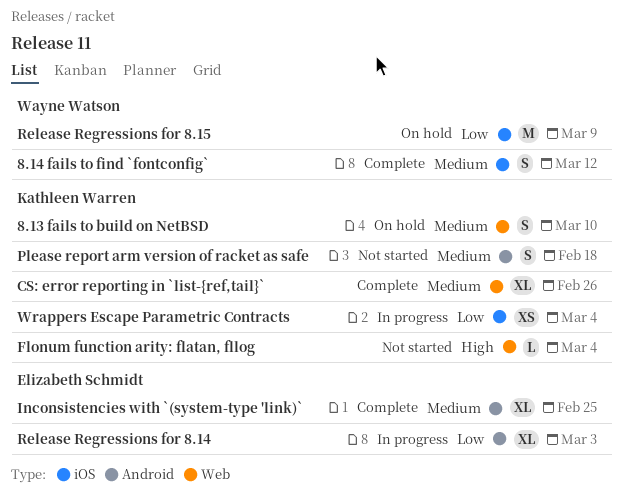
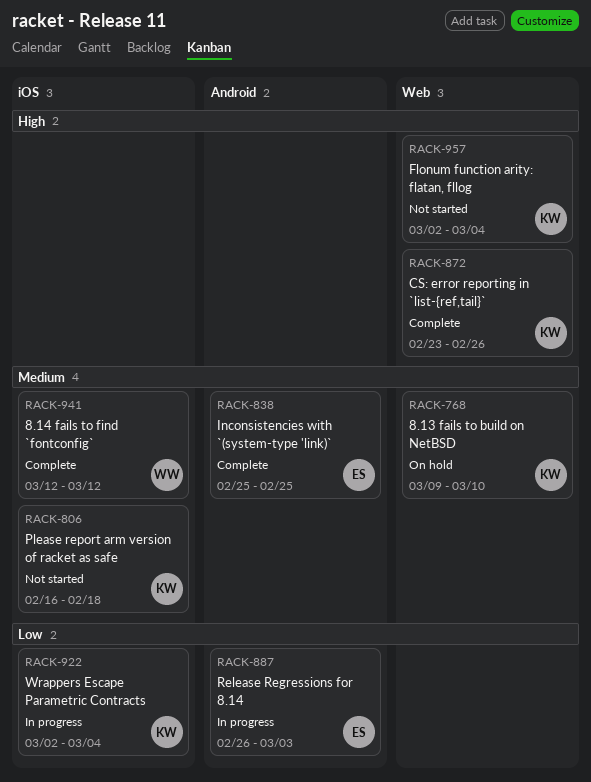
CS: error reporting in `list-{ref,tail}`, priority: Medium -> High
Please report arm version of racket as safe, label: Android -> iOS
Release Regressions for 8.15: present -> none

